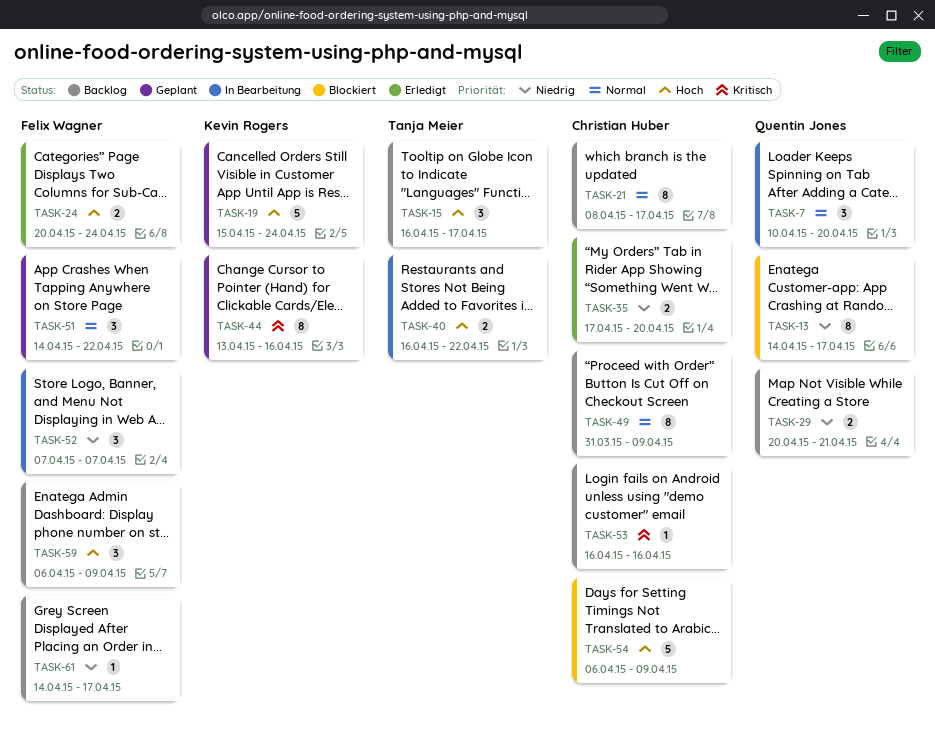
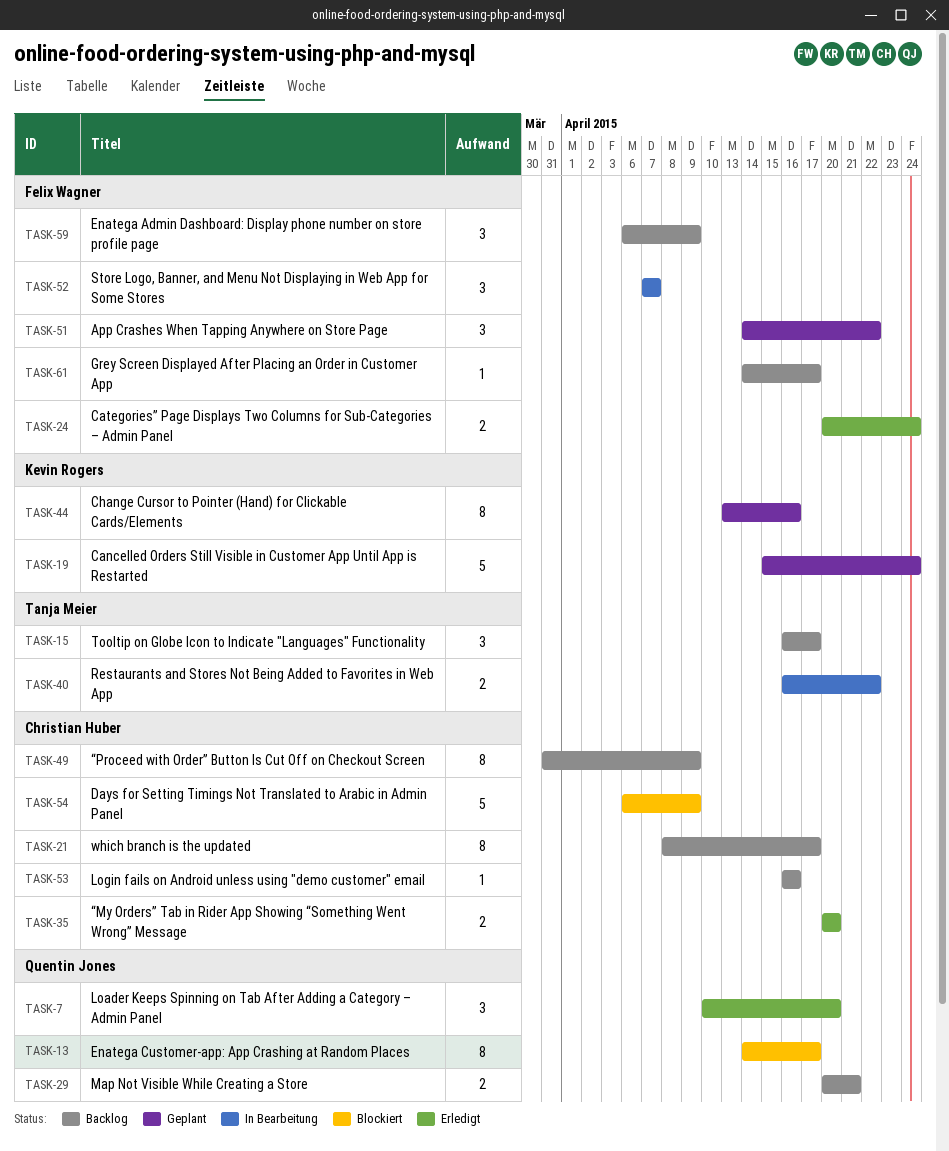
TASK-7, status: In Bearbeitung -> Erledigt
TASK-35, start: Apr 17 -> Apr 20

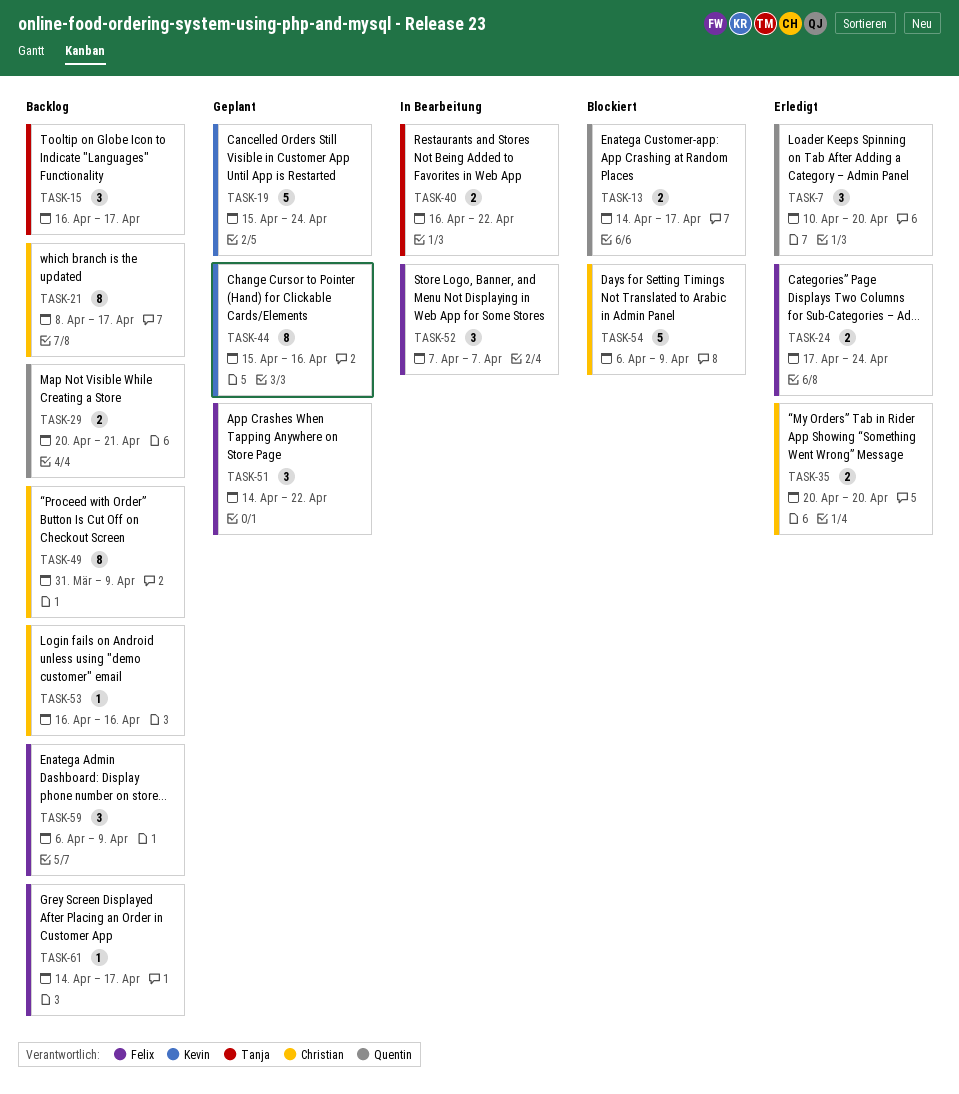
TASK-13, estimate: 8 -> 2
TASK-24, start: Apr 20 -> Apr 17
TASK-44, start: Apr 13 -> Apr 15

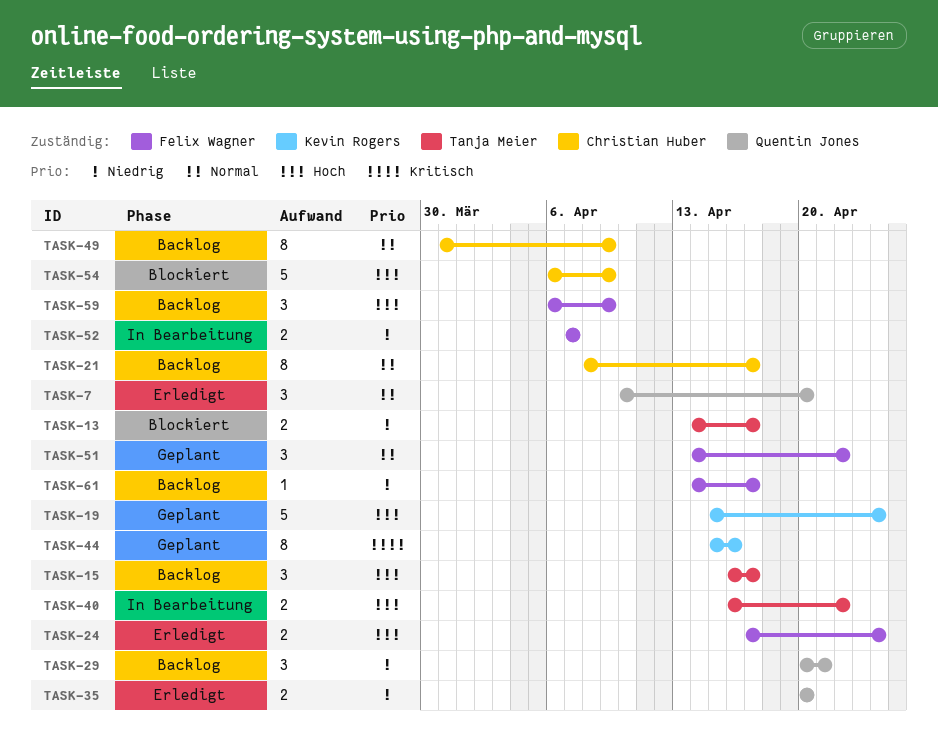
TASK-13, owner: Quentin Jones -> Tanja Meier
TASK-29, estimate: 2 -> 3
TASK-35, owner: Christian Huber -> Quentin Jones
TASK-52, estimate: 3 -> 2
TASK-53: present -> none

